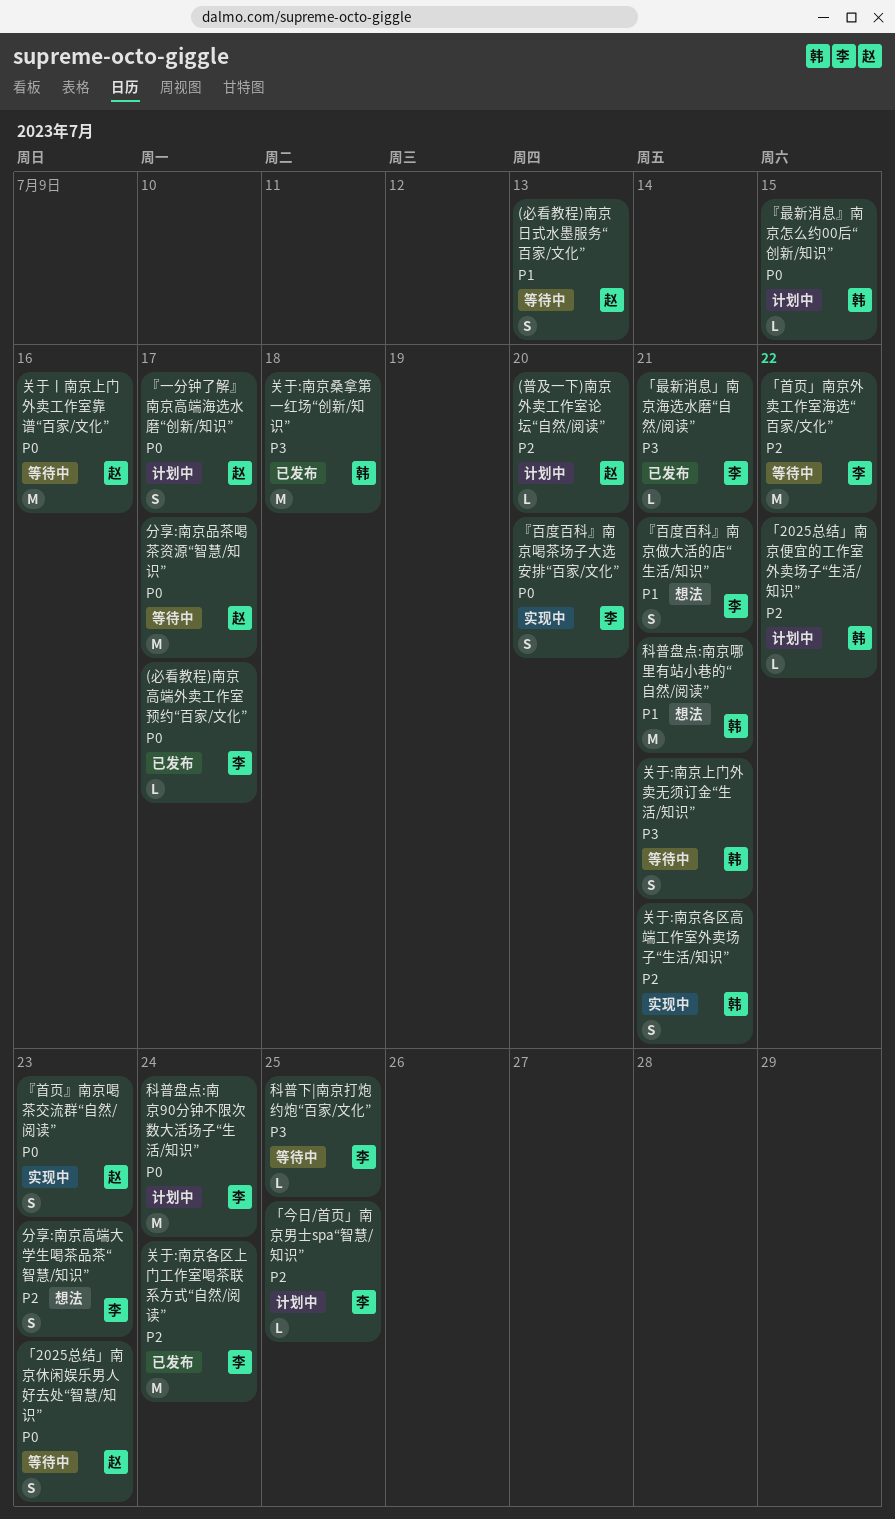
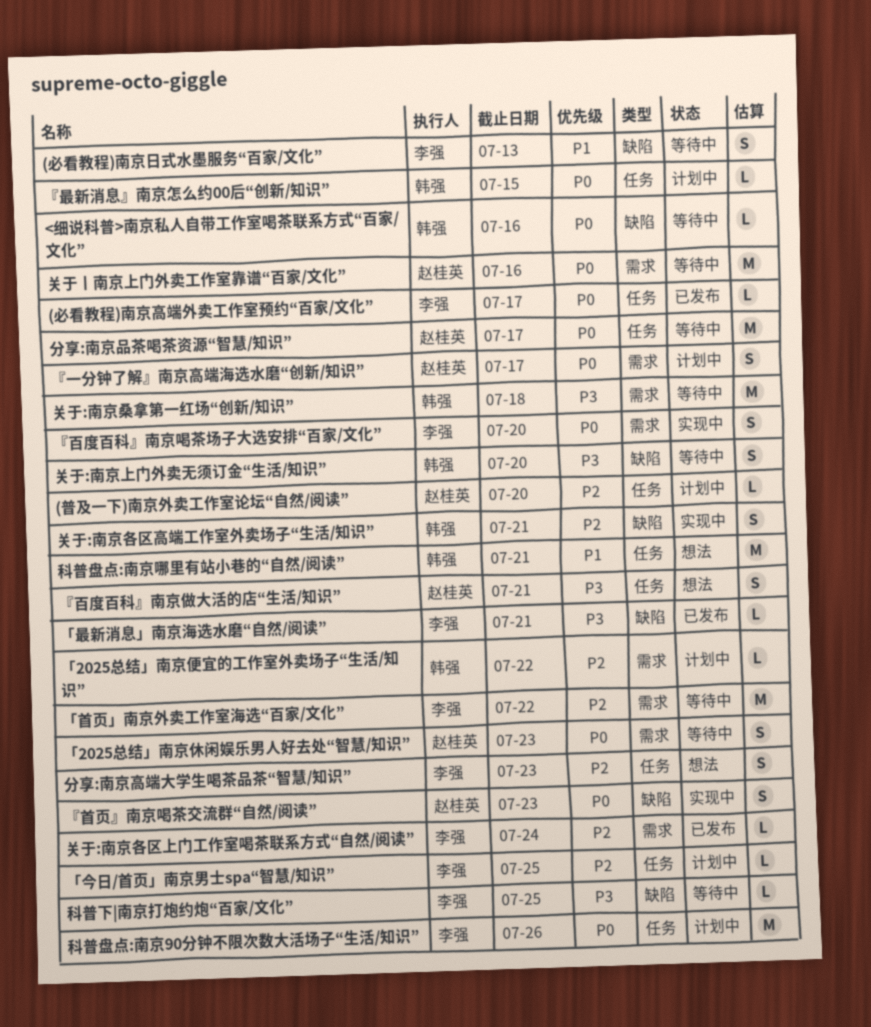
(必看教程)南京日式水墨服务“百家/文化”, owner: 赵桂英 -> 李强
<细说科普>南京私人自带工作室喝茶联系方式“百家/文化”: none -> present
『百度百科』南京做大活的店“生活/知识”, owner: 李强 -> 赵桂英
『百度百科』南京做大活的店“生活/知识”, priority: P1 -> P3
关于:南京上门外卖无须订金“生活/知识”, due: Jul 21 -> Jul 20
关于:南京各区上门工作室喝茶联系方式“自然/阅读”, estimate: M -> L
关于:南京桑拿第一红场“创新/知识”, status: 已发布 -> 等待中
科普盘点:南京90分钟不限次数大活场子“生活/知识”, due: Jul 24 -> Jul 26

